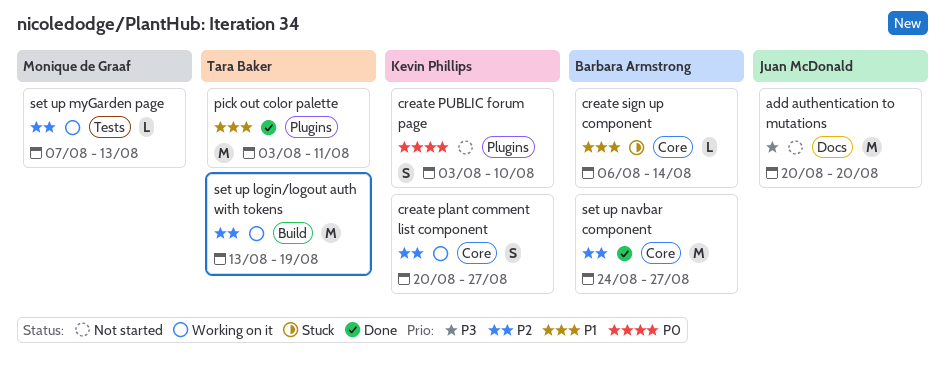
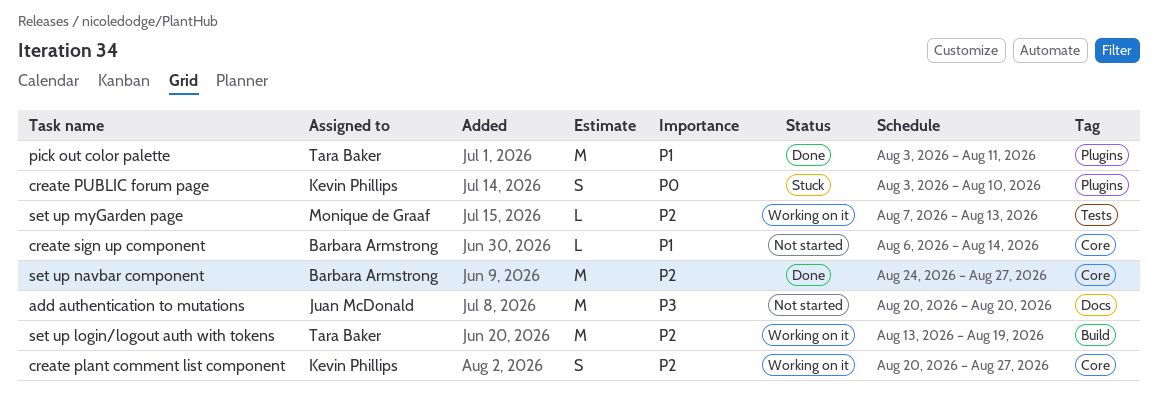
create PUBLIC forum page, status: Not started -> Stuck
create sign up component, status: Stuck -> Not started

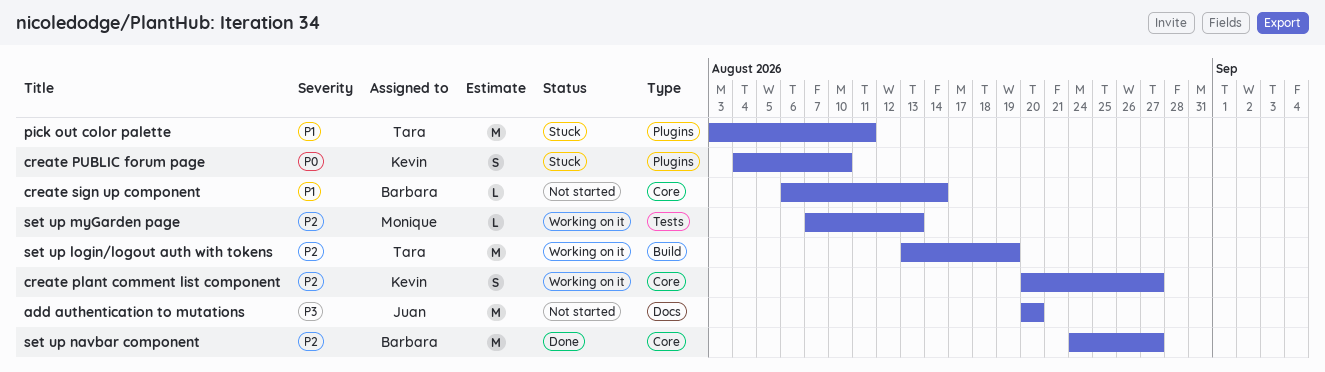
create PUBLIC forum page, start: Aug 3 -> Aug 4
pick out color palette, status: Done -> Stuck

